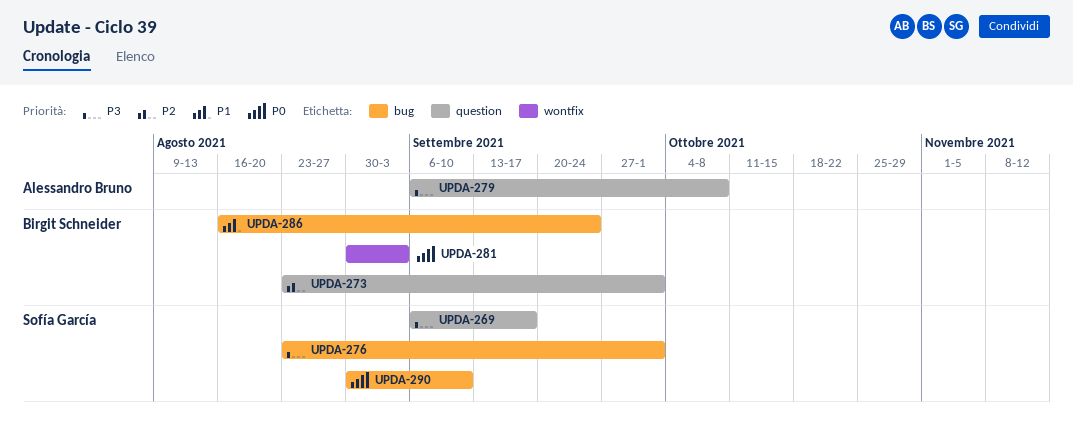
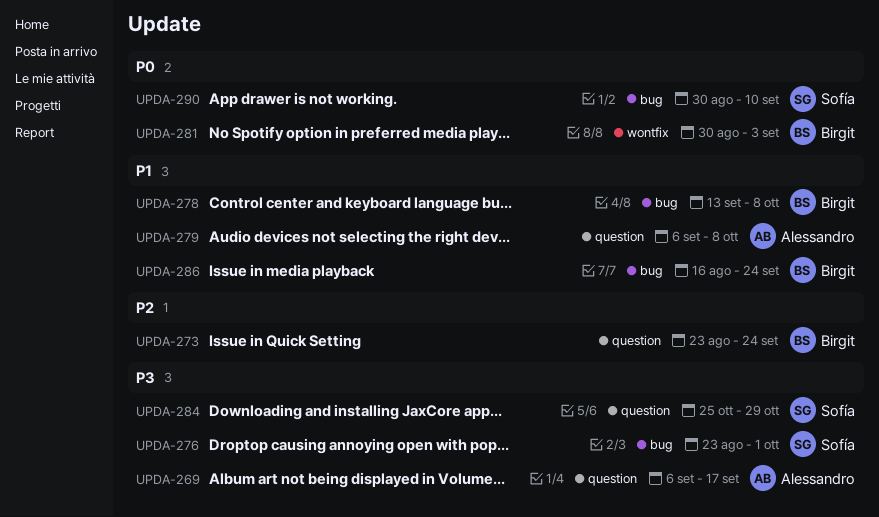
UPDA-269, owner: Sofía García -> Alessandro Bruno
UPDA-273, due: Oct 1 -> Sep 24
UPDA-278: none -> present
UPDA-279, priority: P3 -> P1
UPDA-284: none -> present

